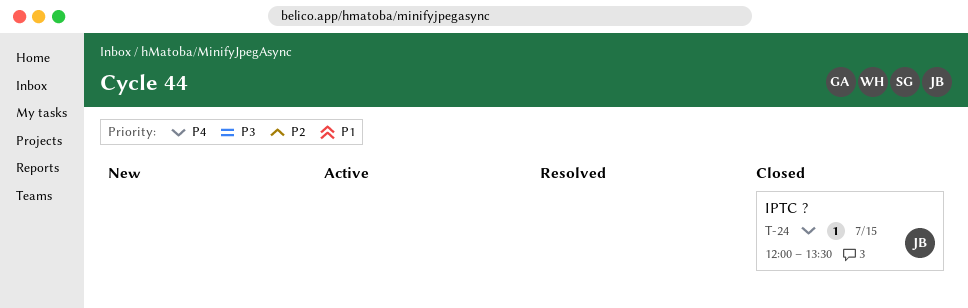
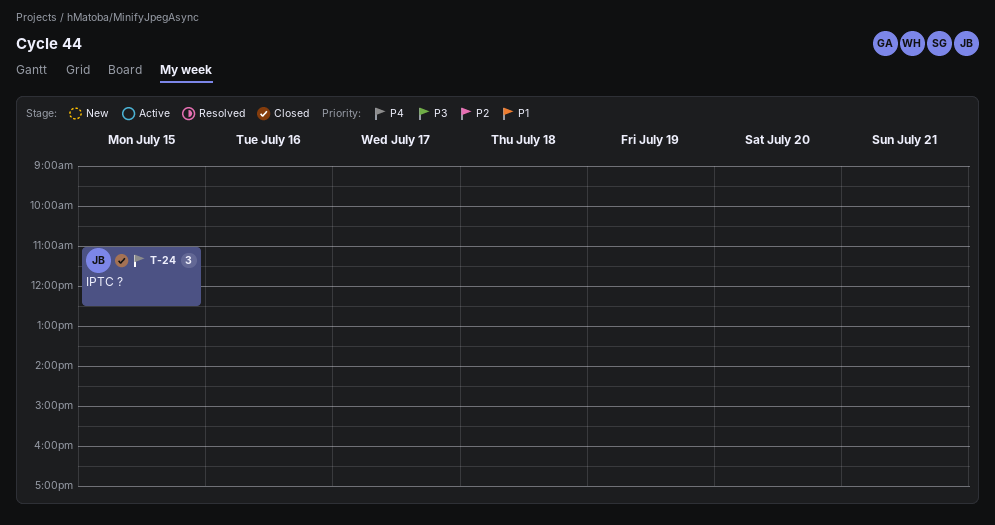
T-24, estimate: 1 -> 3
T-24, begins: 12:00 -> 11:00
T-24, ends: 13:30 -> 12:30

